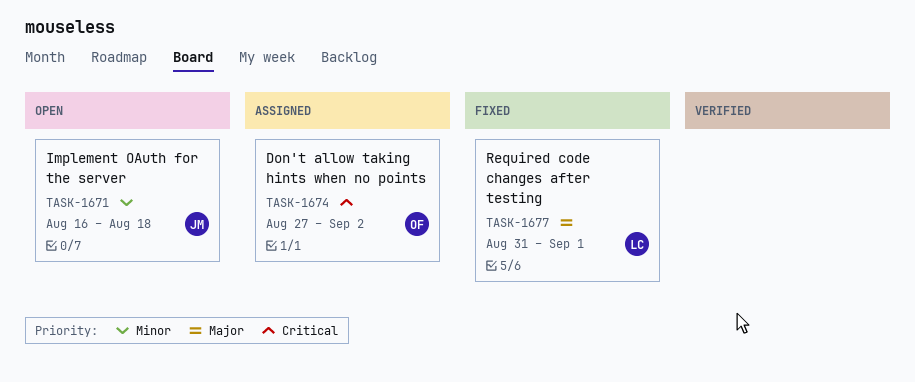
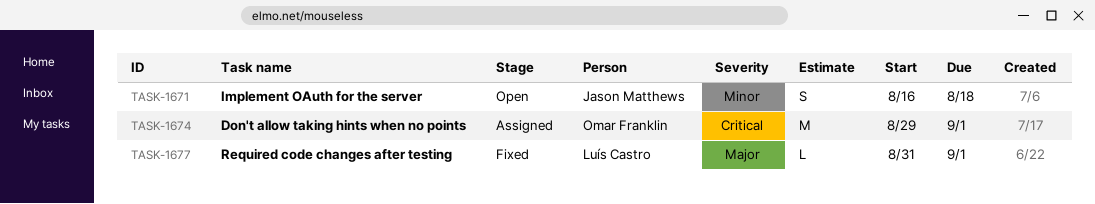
TASK-1674, start: Aug 27 -> Aug 29
TASK-1674, due: Sep 2 -> Sep 1

